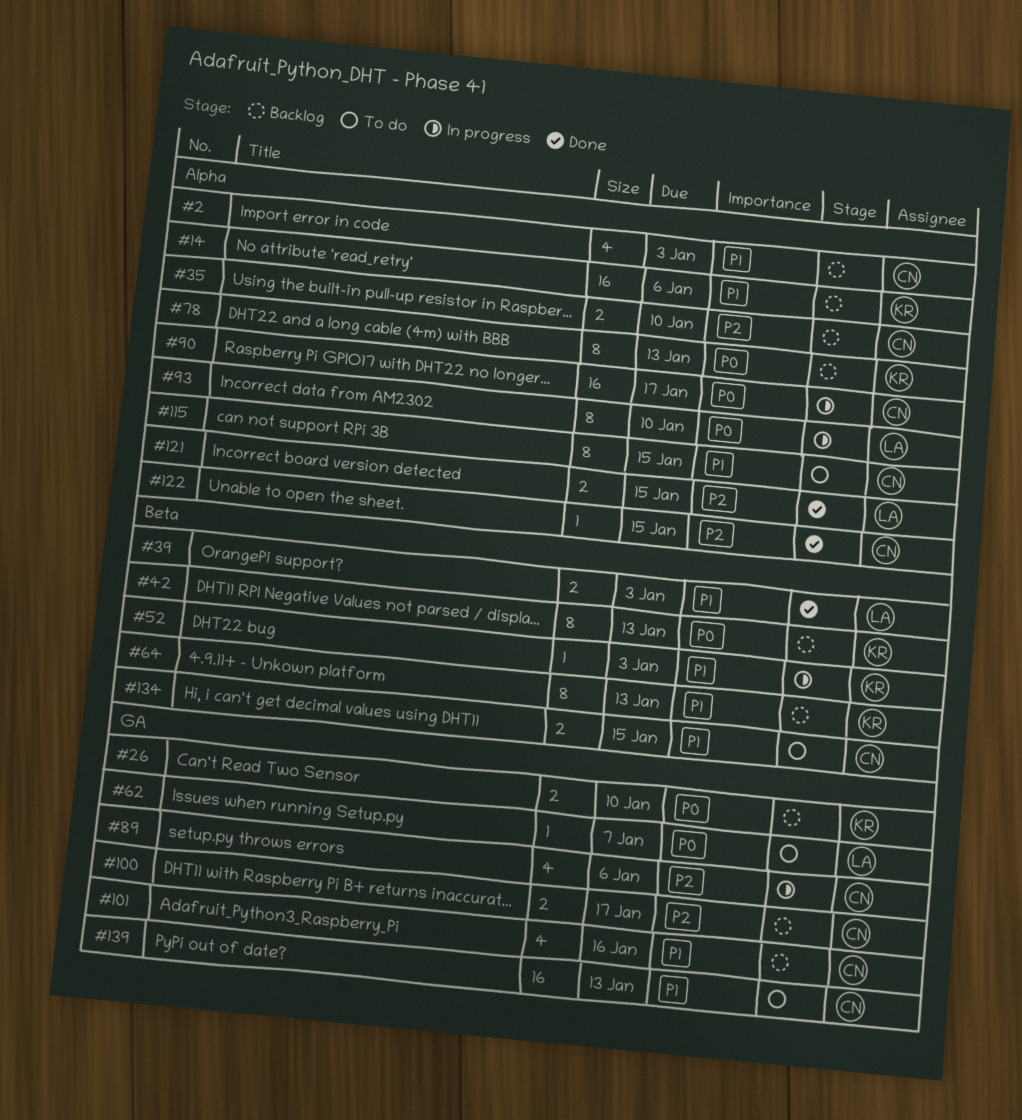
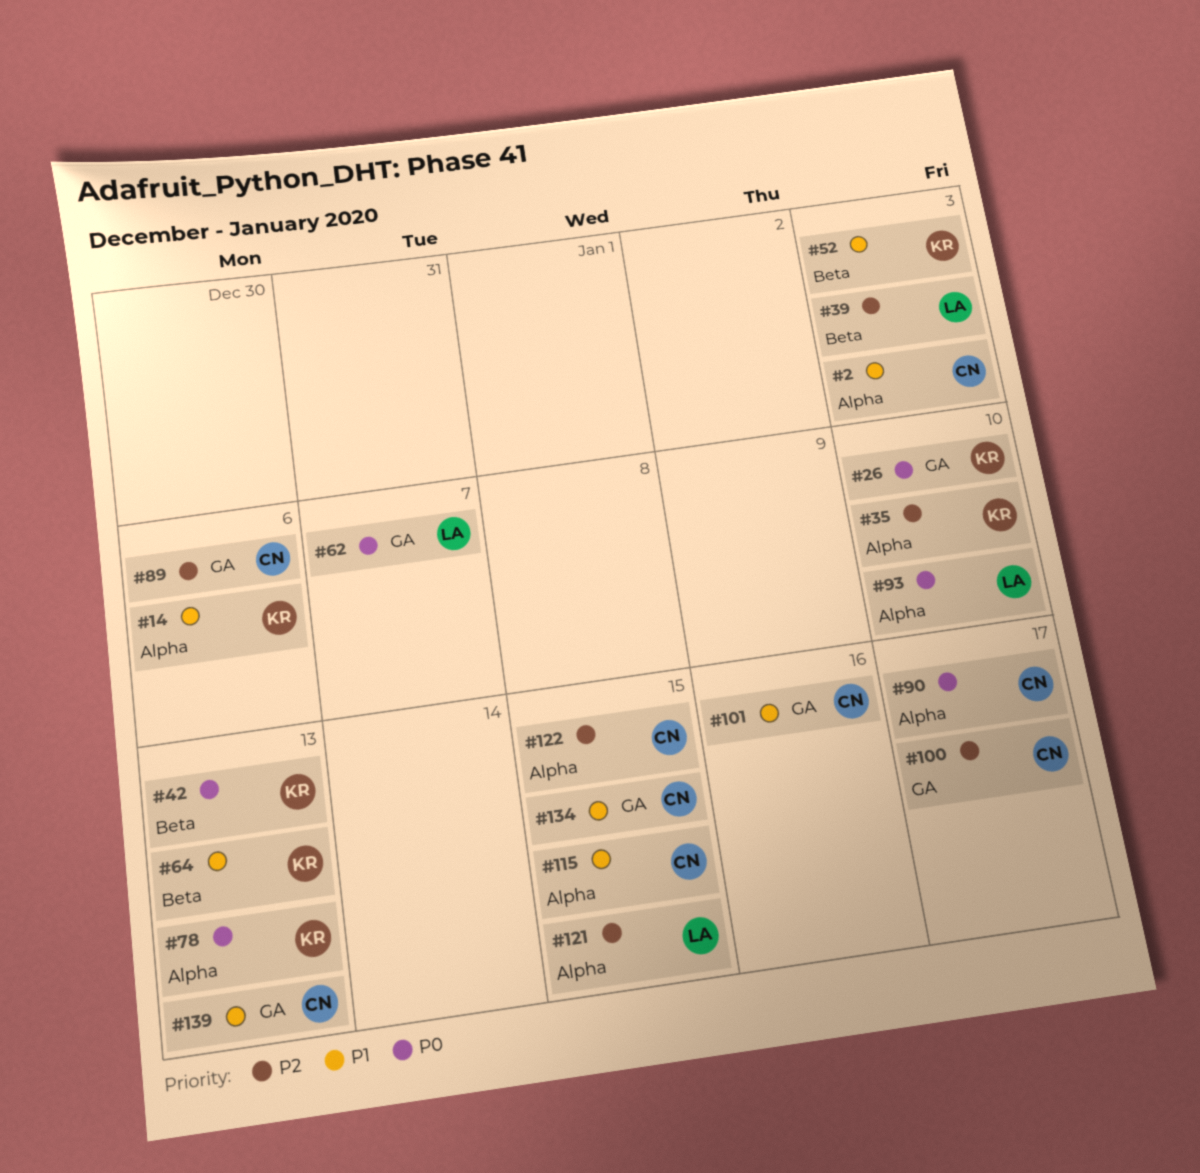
#35, owner: CN -> KR
#39, priority: P1 -> P2
#134, label: Beta -> GA

